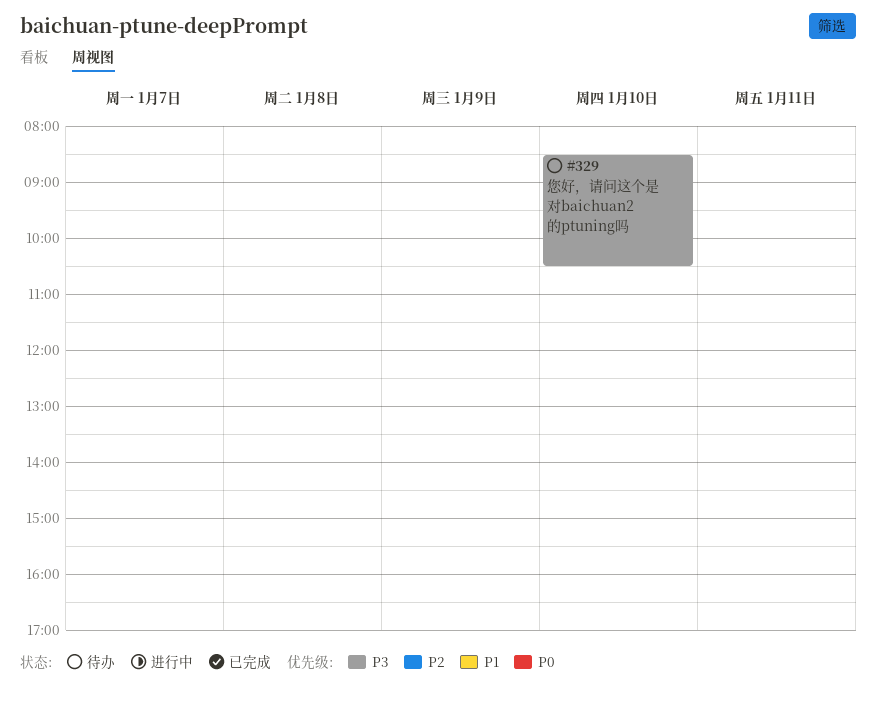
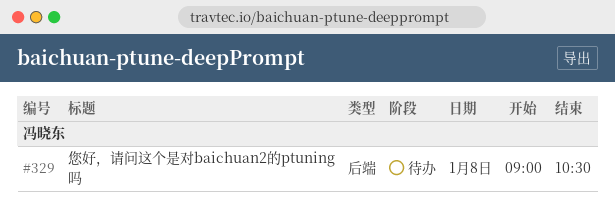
#329, day: Jan 10 -> Jan 8
#329, begins: 08:30 -> 09:00

